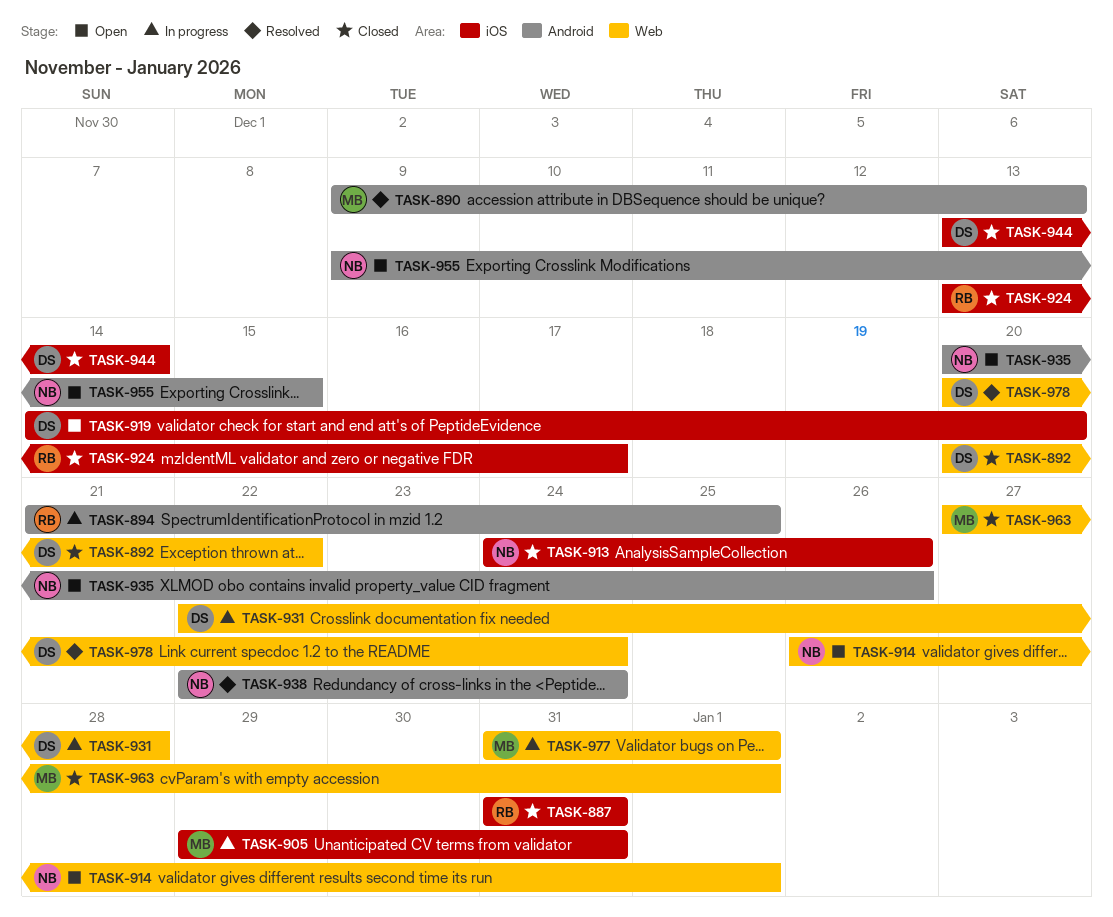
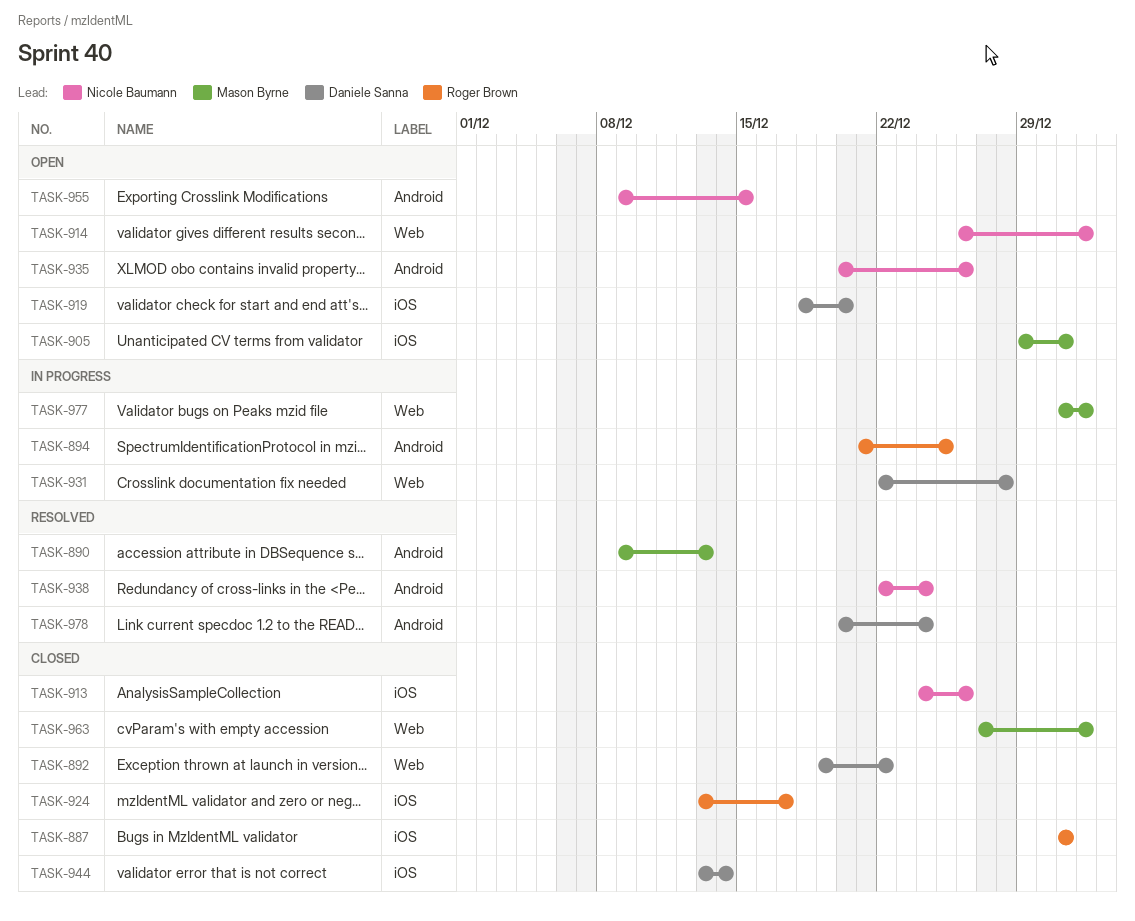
TASK-892, start: Dec 20 -> Dec 19
TASK-905, status: In progress -> Open
TASK-919, start: Dec 14 -> Dec 18
TASK-978, label: Web -> Android

